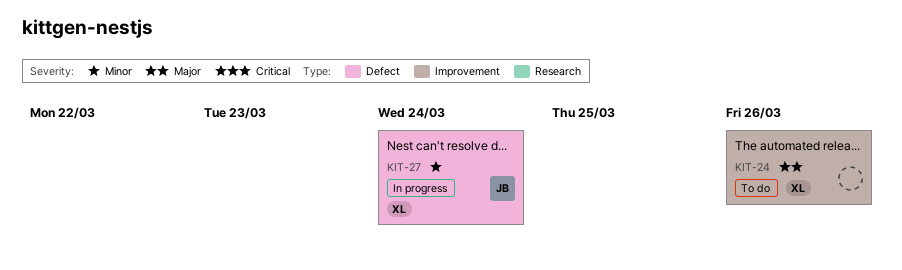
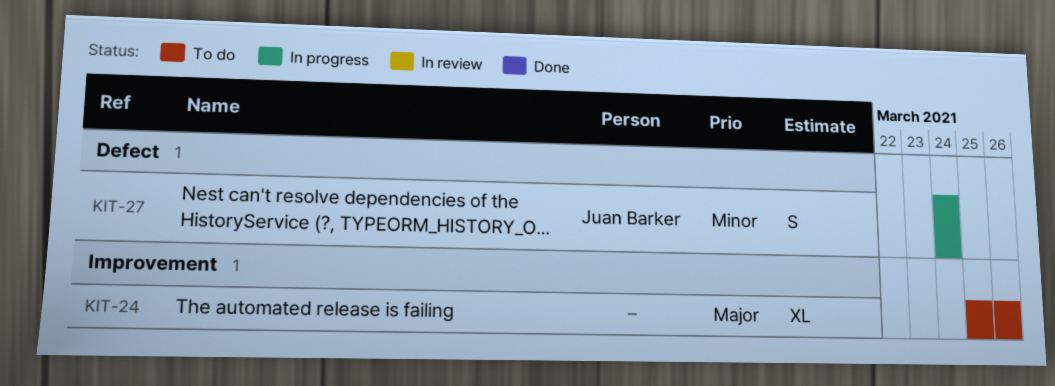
KIT-27, estimate: XL -> S

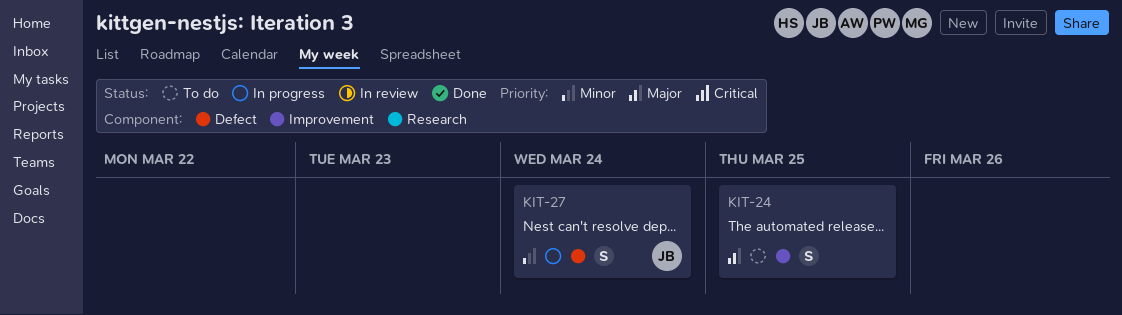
KIT-24, estimate: XL -> S
KIT-24, due: Mar 26 -> Mar 25

